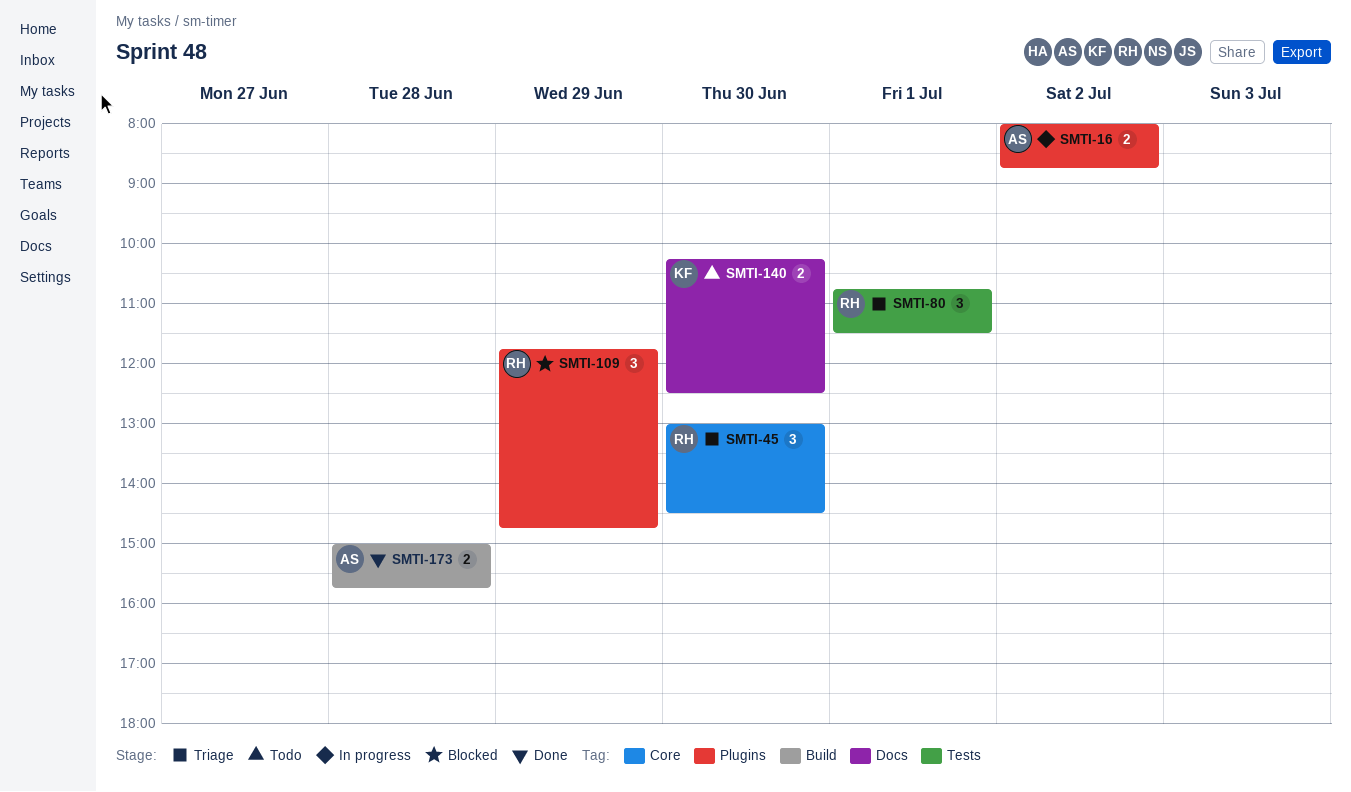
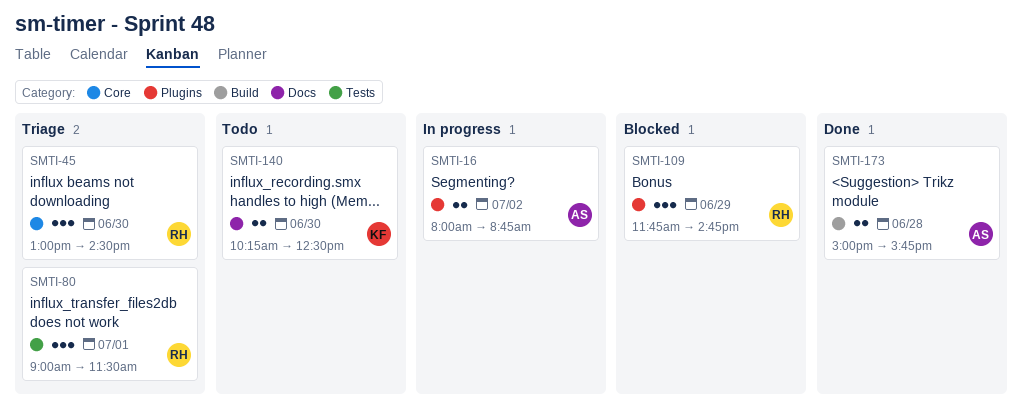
SMTI-80, begins: 10:45 -> 09:00

